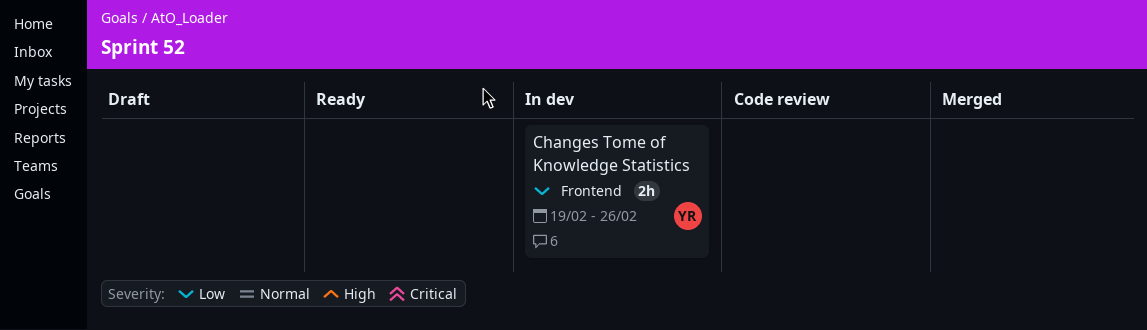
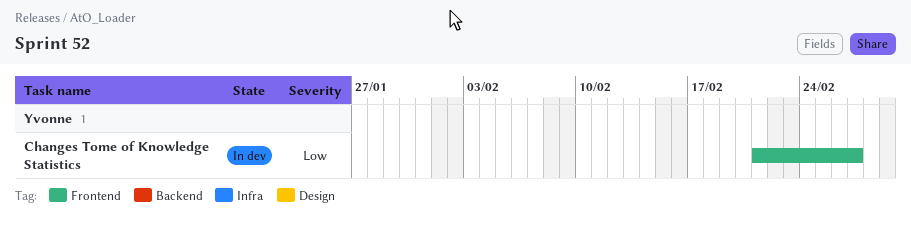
Changes Tome of Knowledge Statistics, start: Feb 19 -> Feb 21
Changes Tome of Knowledge Statistics, due: Feb 26 -> Feb 27

